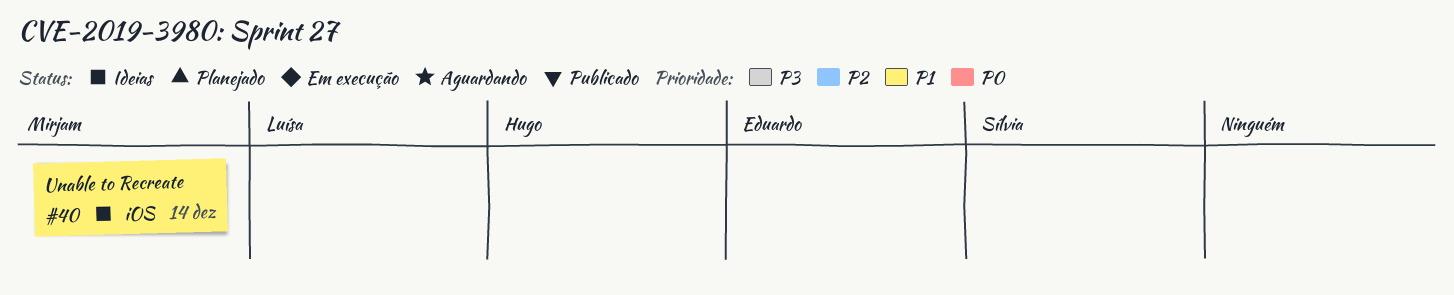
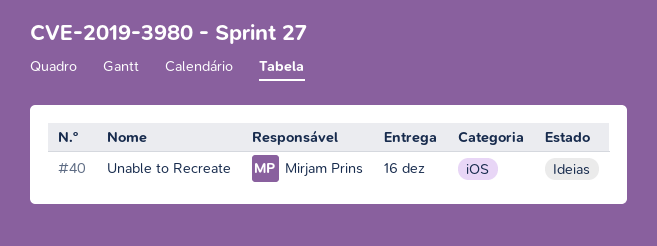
#40, due: Dec 14 -> Dec 16

